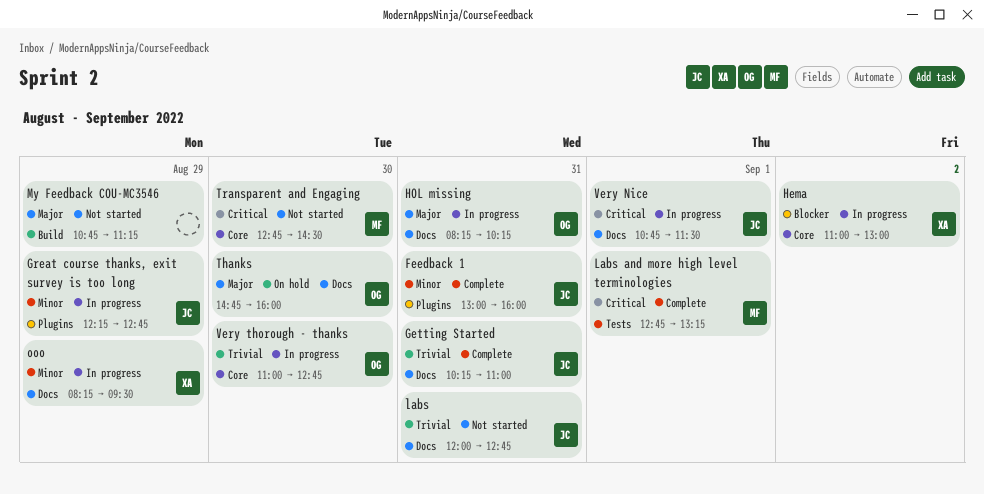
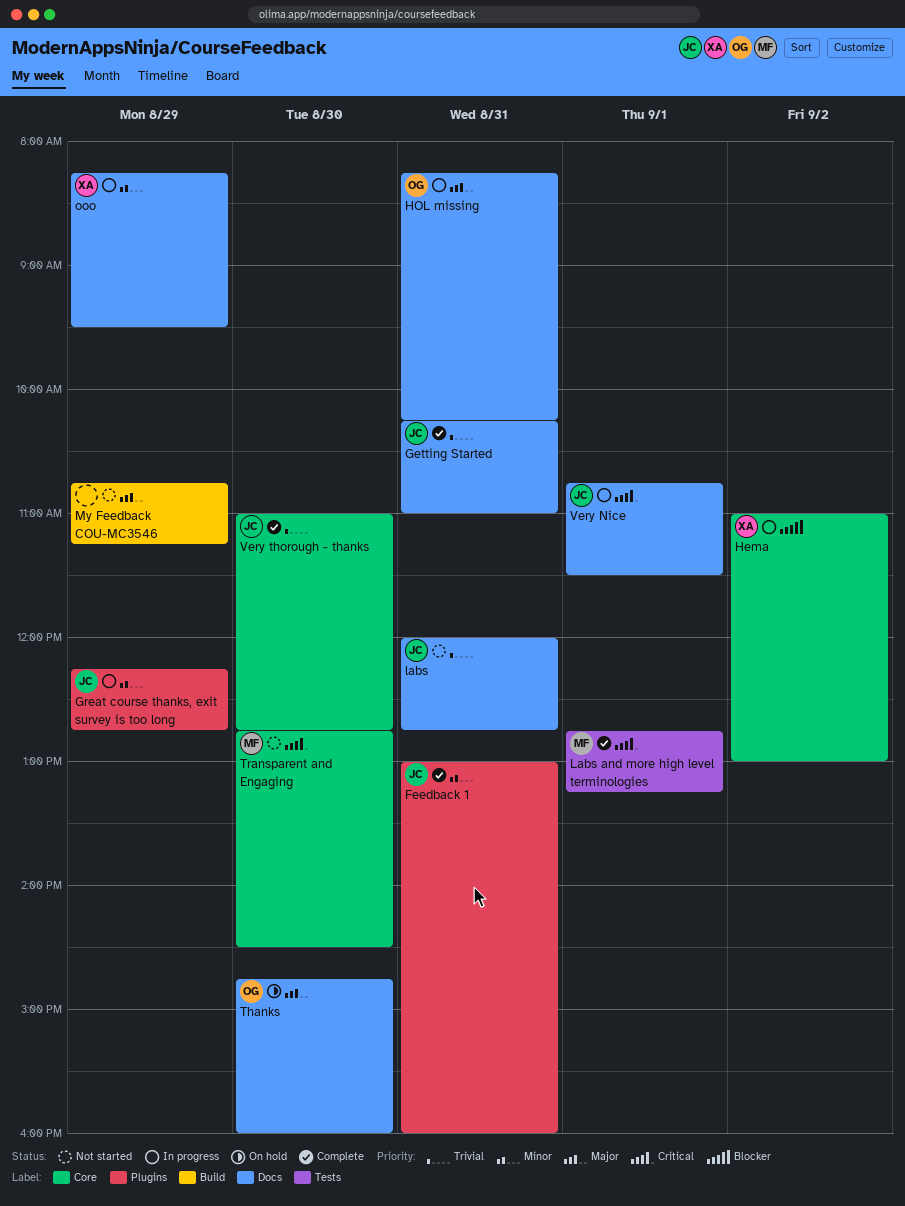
Very thorough - thanks, status: In progress -> Complete
Very thorough - thanks, owner: OG -> JC

